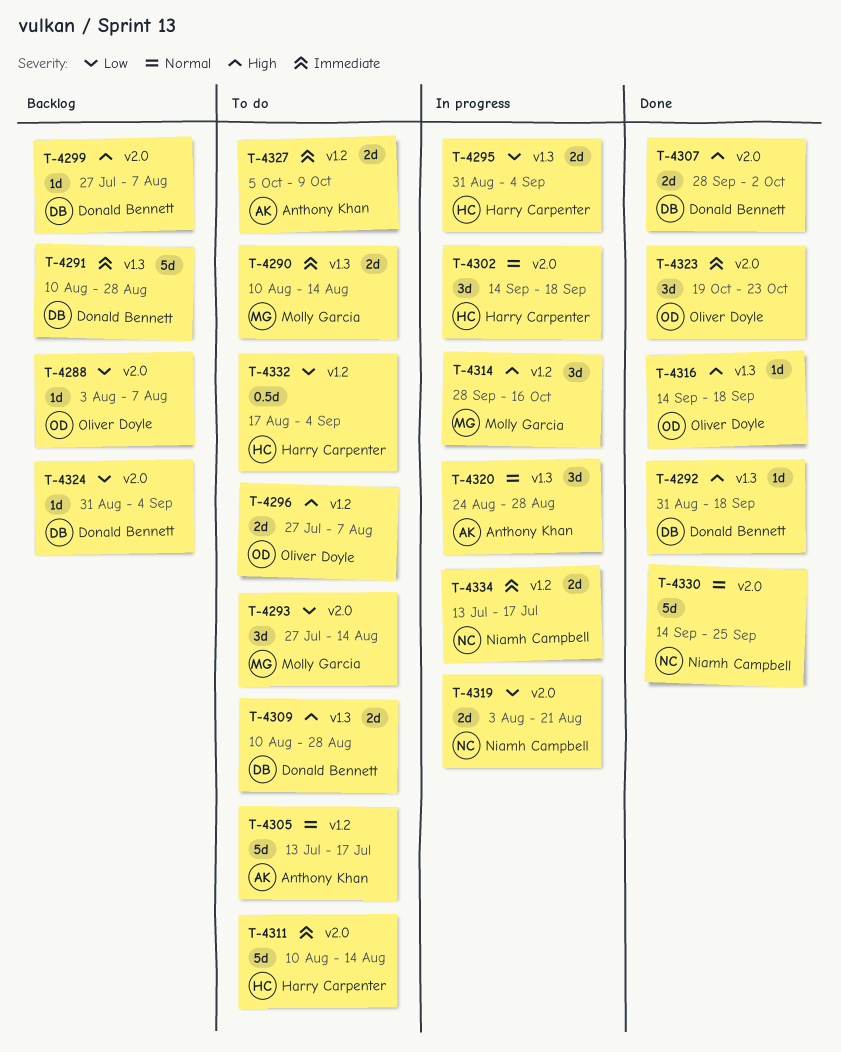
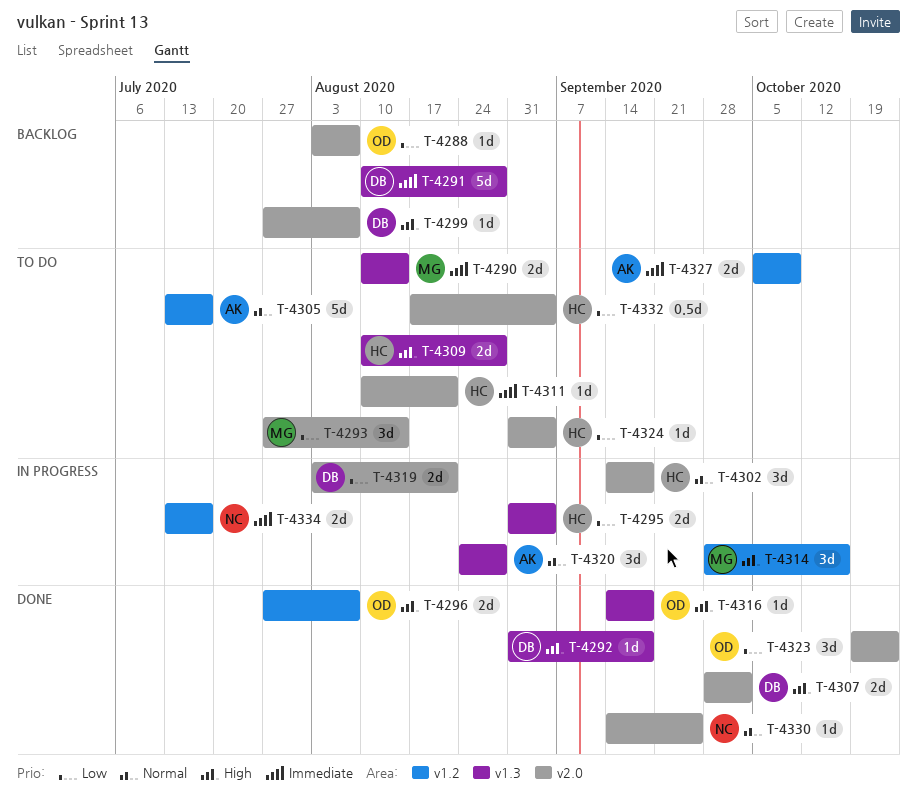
T-4296, status: To do -> Done
T-4309, owner: Donald Bennett -> Harry Carpenter
T-4311, estimate: 5d -> 1d
T-4311, due: Aug 14 -> Aug 21
T-4319, owner: Niamh Campbell -> Donald Bennett
T-4323, priority: Immediate -> Low
T-4324, status: Backlog -> To do
T-4324, owner: Donald Bennett -> Harry Carpenter
T-4330, estimate: 5d -> 1d
T-4332, label: v1.2 -> v2.0

